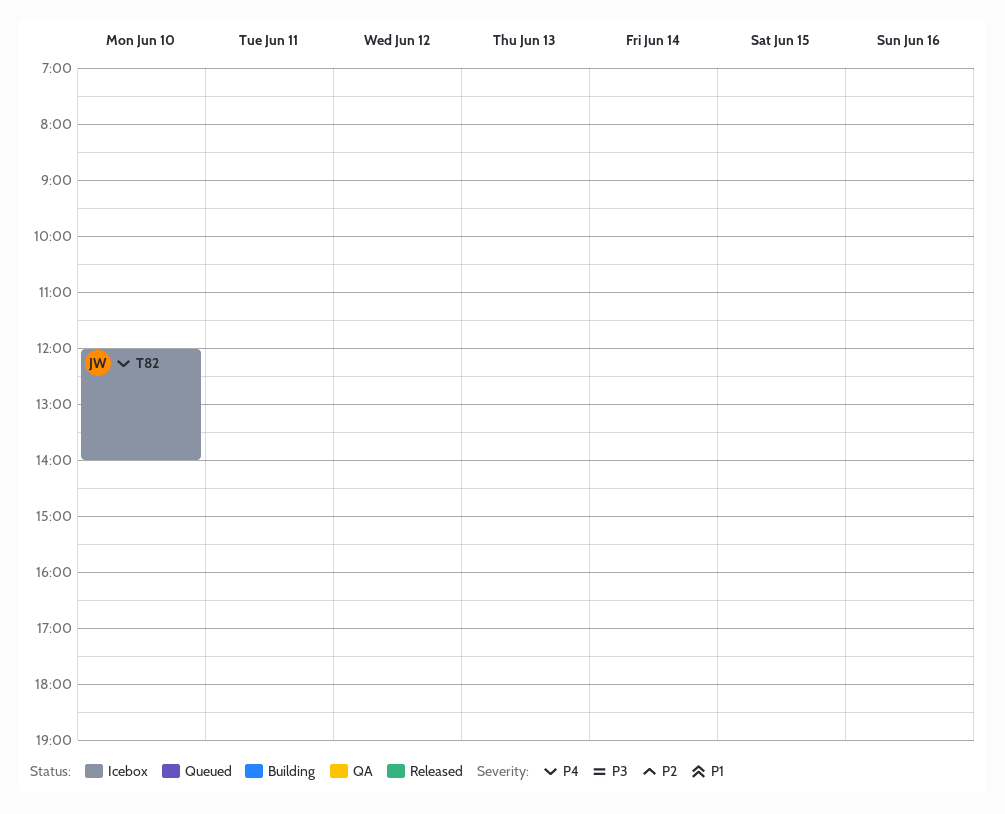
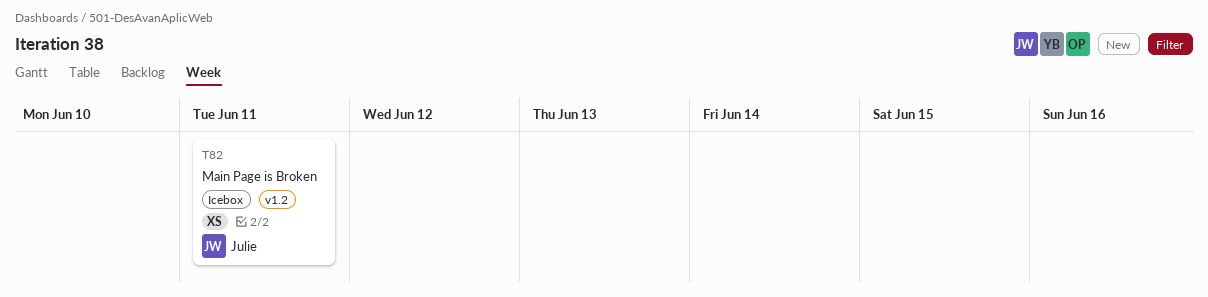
T82, day: Jun 10 -> Jun 11

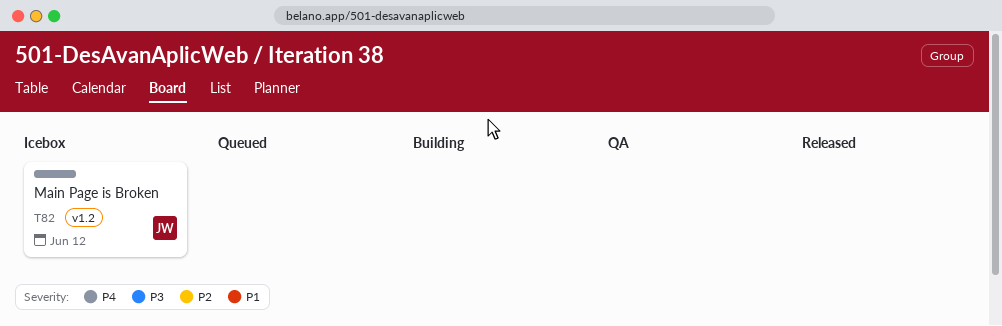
T82, day: Jun 11 -> Jun 12

